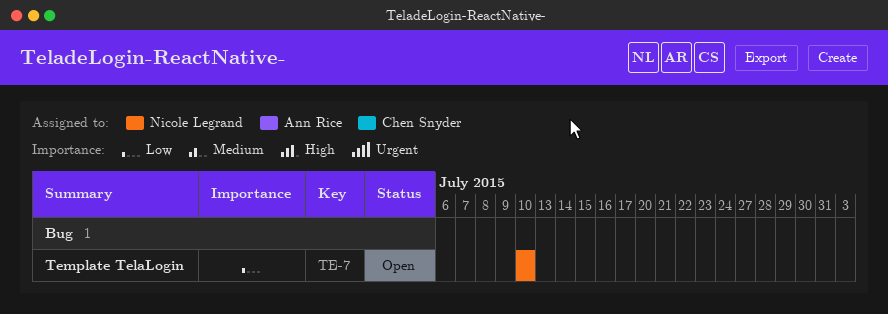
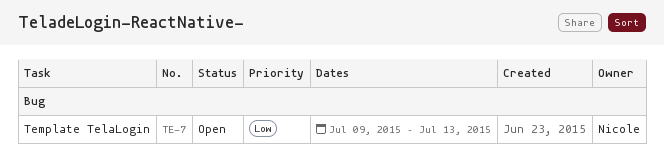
TE-7, start: Jul 10 -> Jul 9
TE-7, due: Jul 10 -> Jul 13

